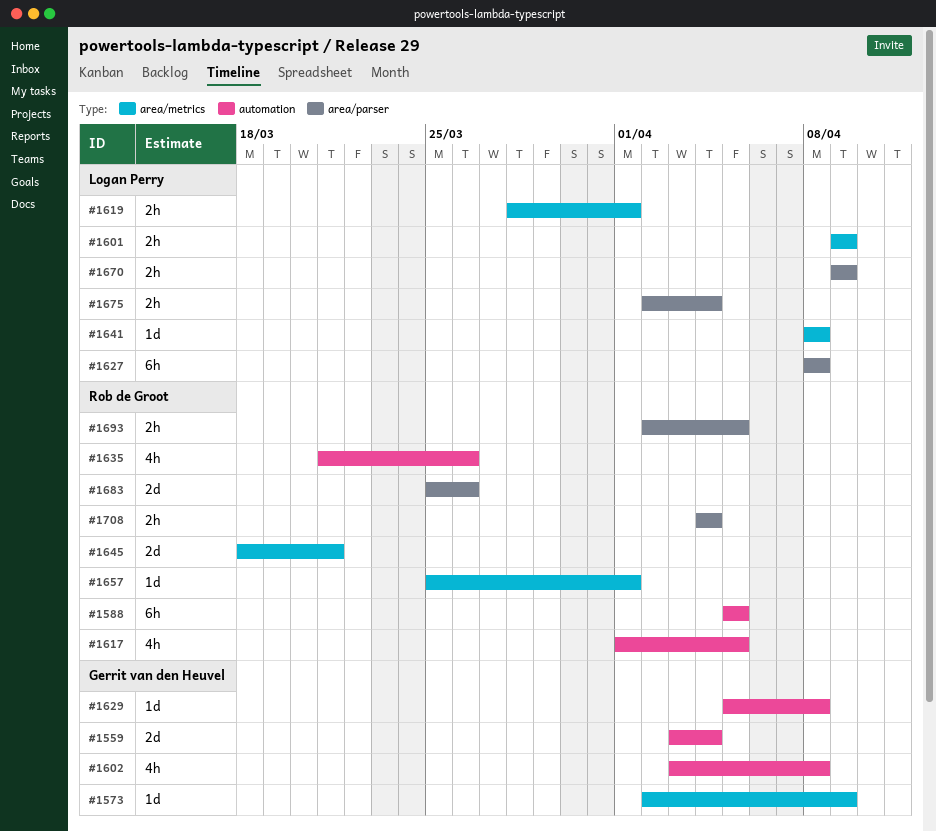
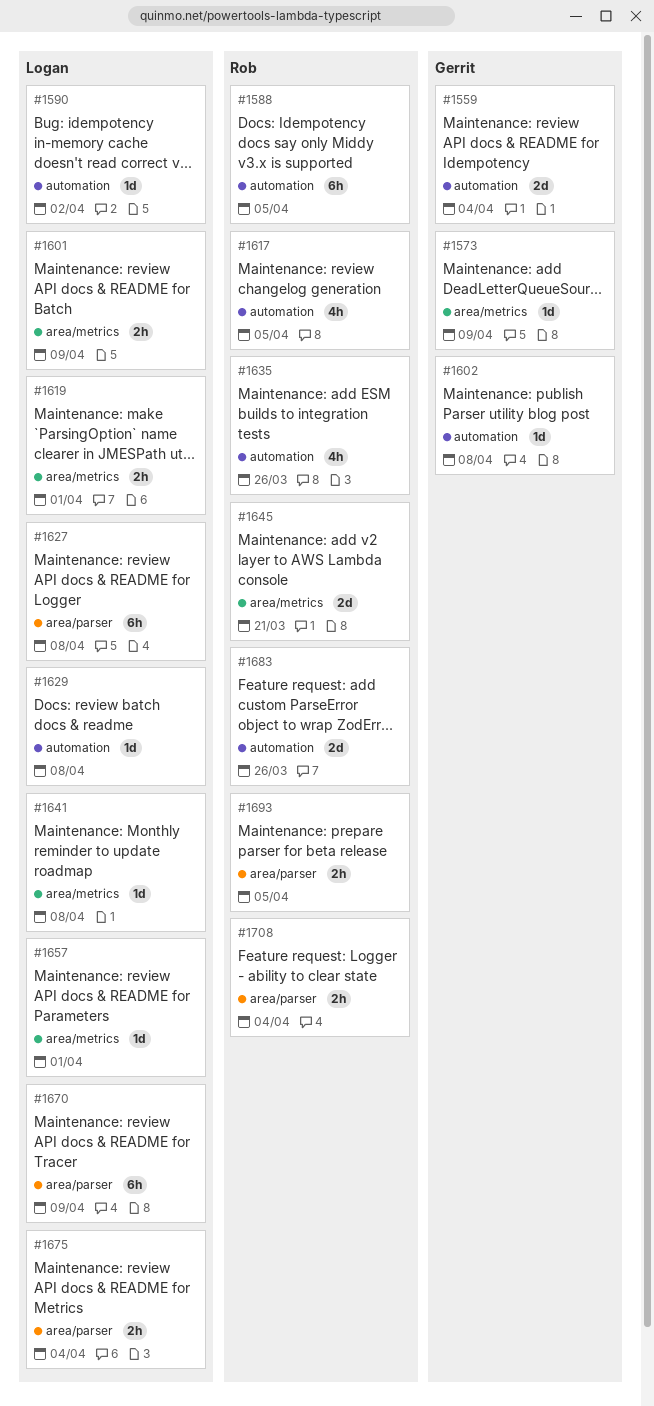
#1590: none -> present
#1602, estimate: 4h -> 1d
#1629, owner: Gerrit van den Heuvel -> Logan Perry
#1657, owner: Rob de Groot -> Logan Perry
#1670, estimate: 2h -> 6h
#1683, label: area/parser -> automation

